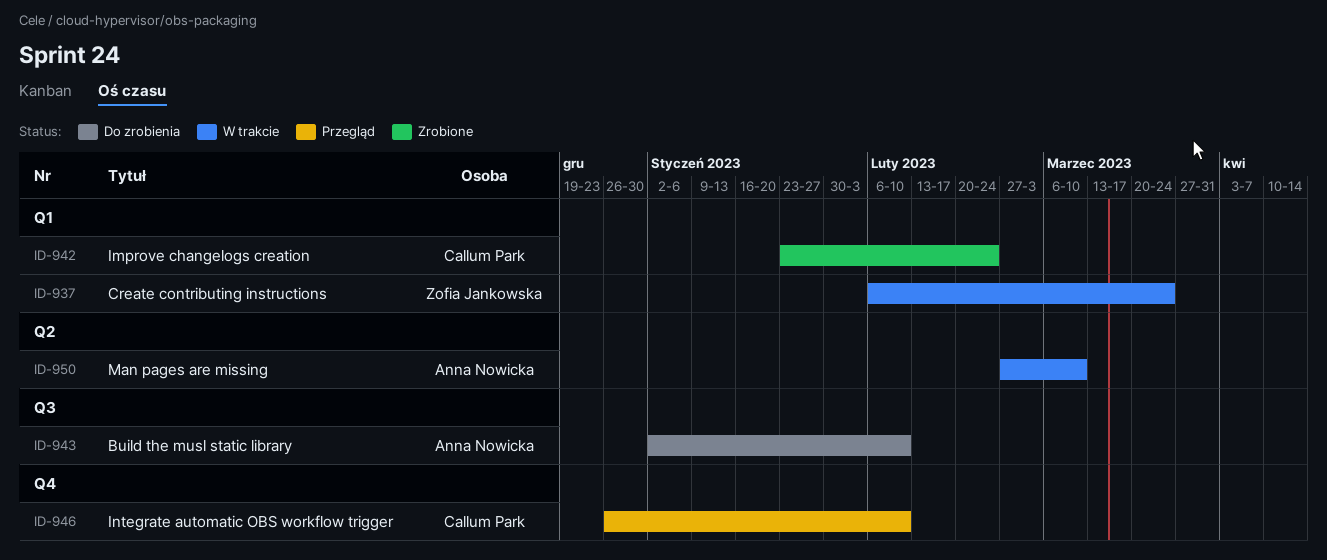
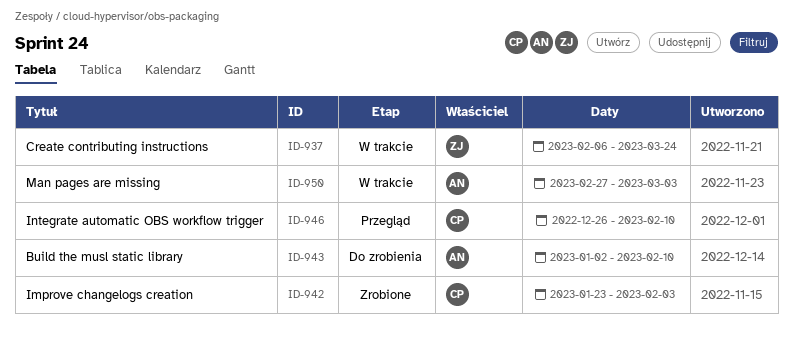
ID-942, due: Feb 24 -> Feb 3
ID-950, due: Mar 10 -> Mar 3

